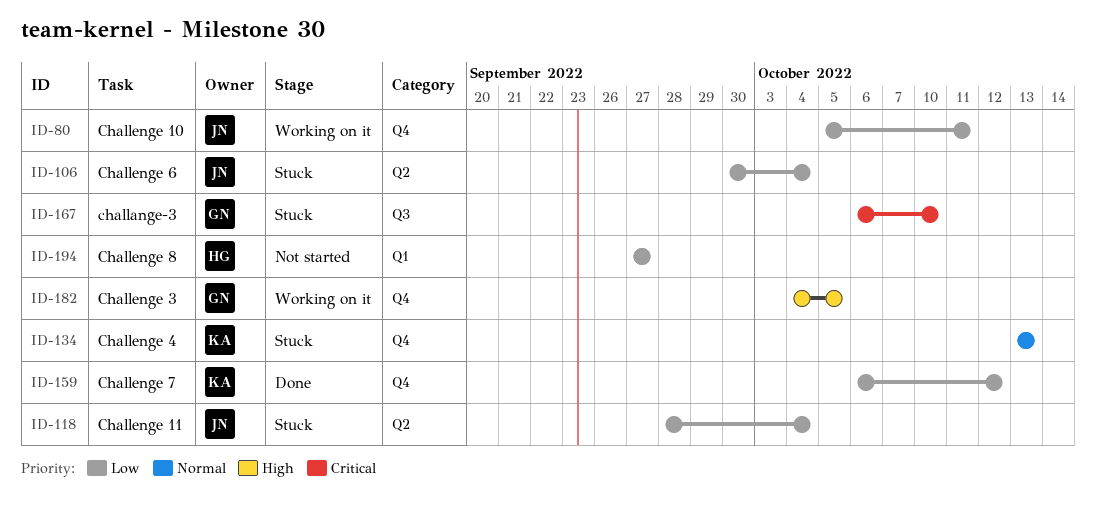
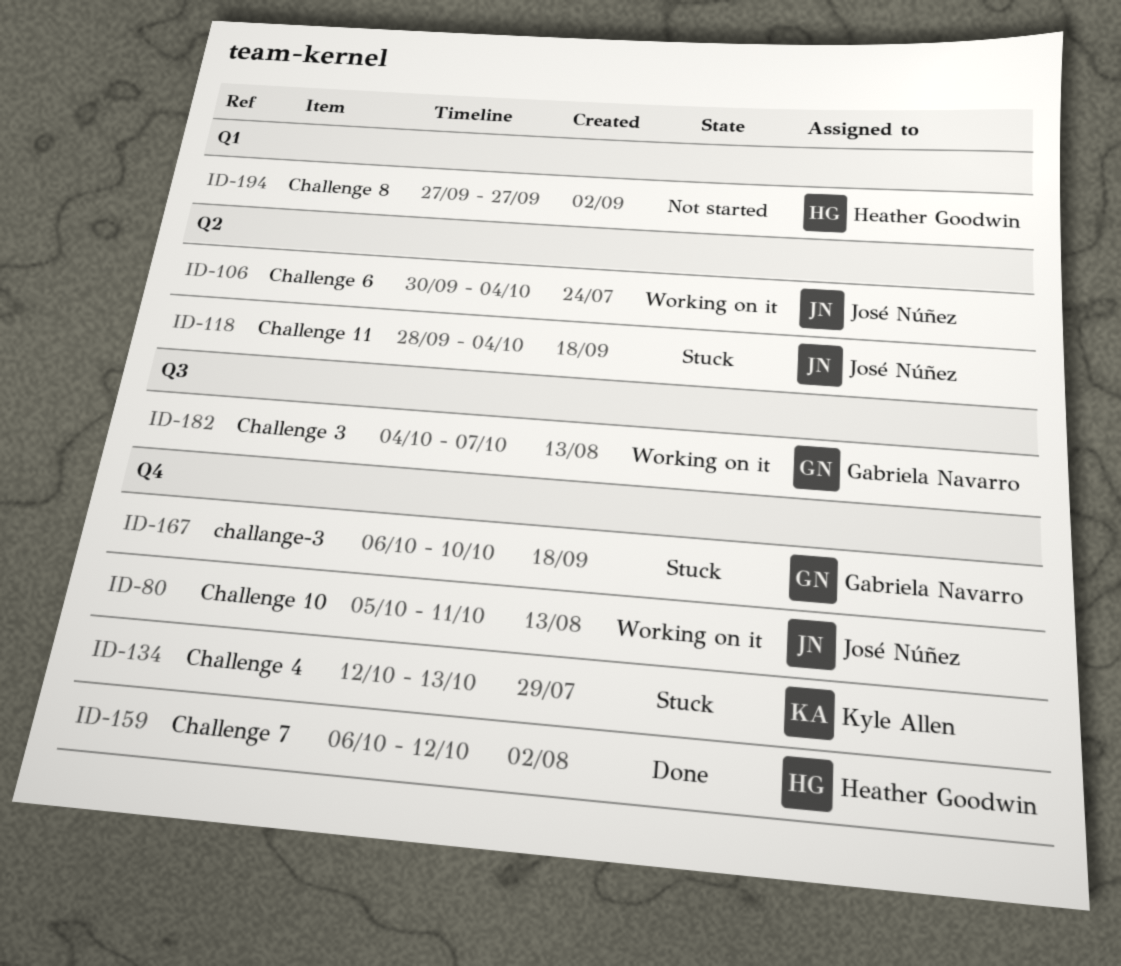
ID-106, status: Stuck -> Working on it
ID-134, start: Oct 13 -> Oct 12
ID-159, owner: Kyle Allen -> Heather Goodwin
ID-167, label: Q3 -> Q4
ID-182, label: Q4 -> Q3
ID-182, due: Oct 5 -> Oct 7

